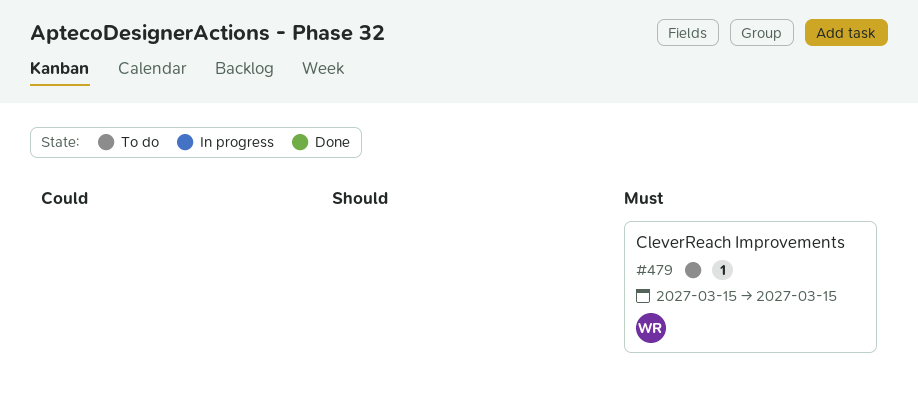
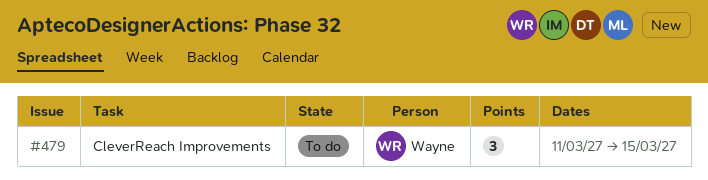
#479, estimate: 1 -> 3
#479, start: Mar 15 -> Mar 11

